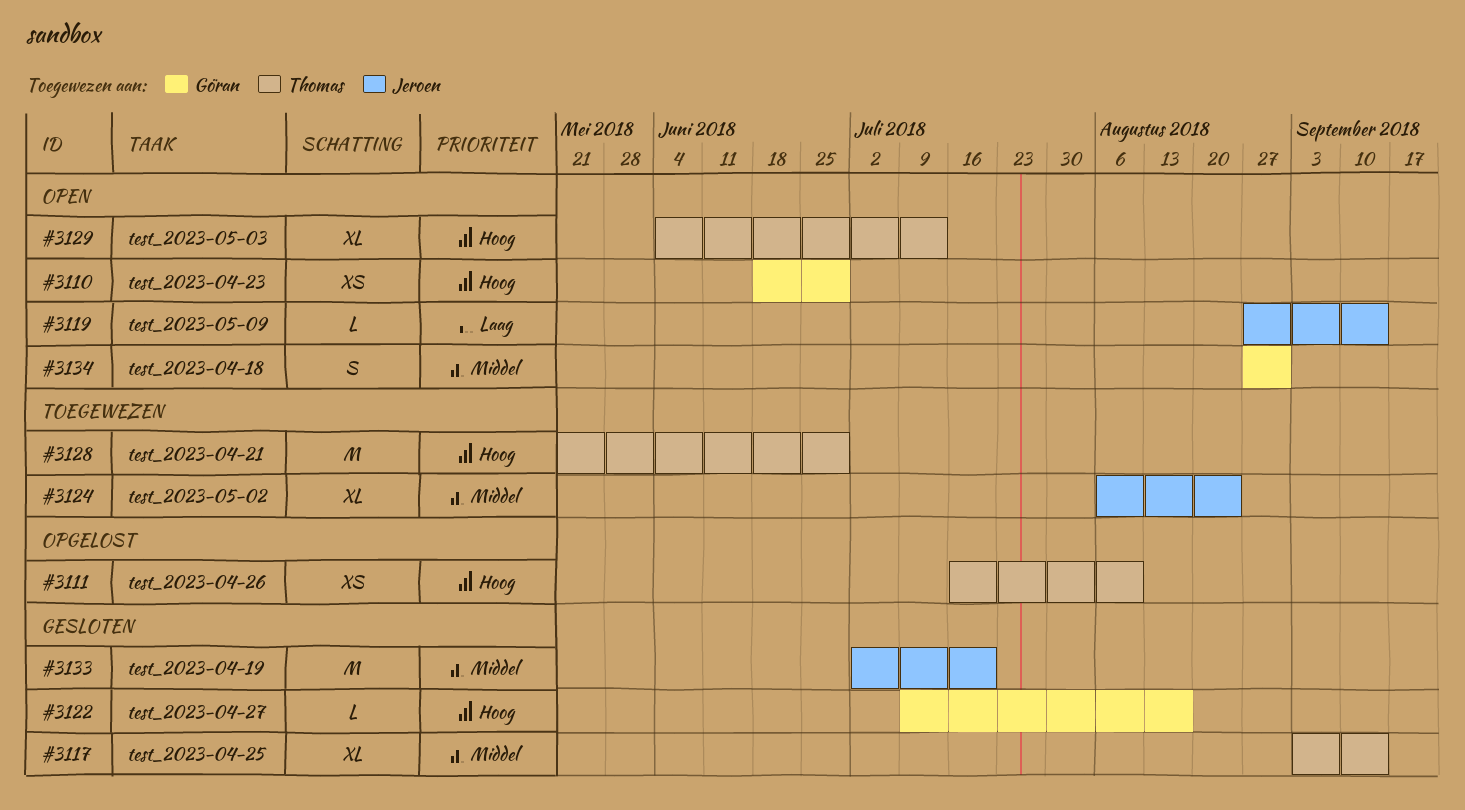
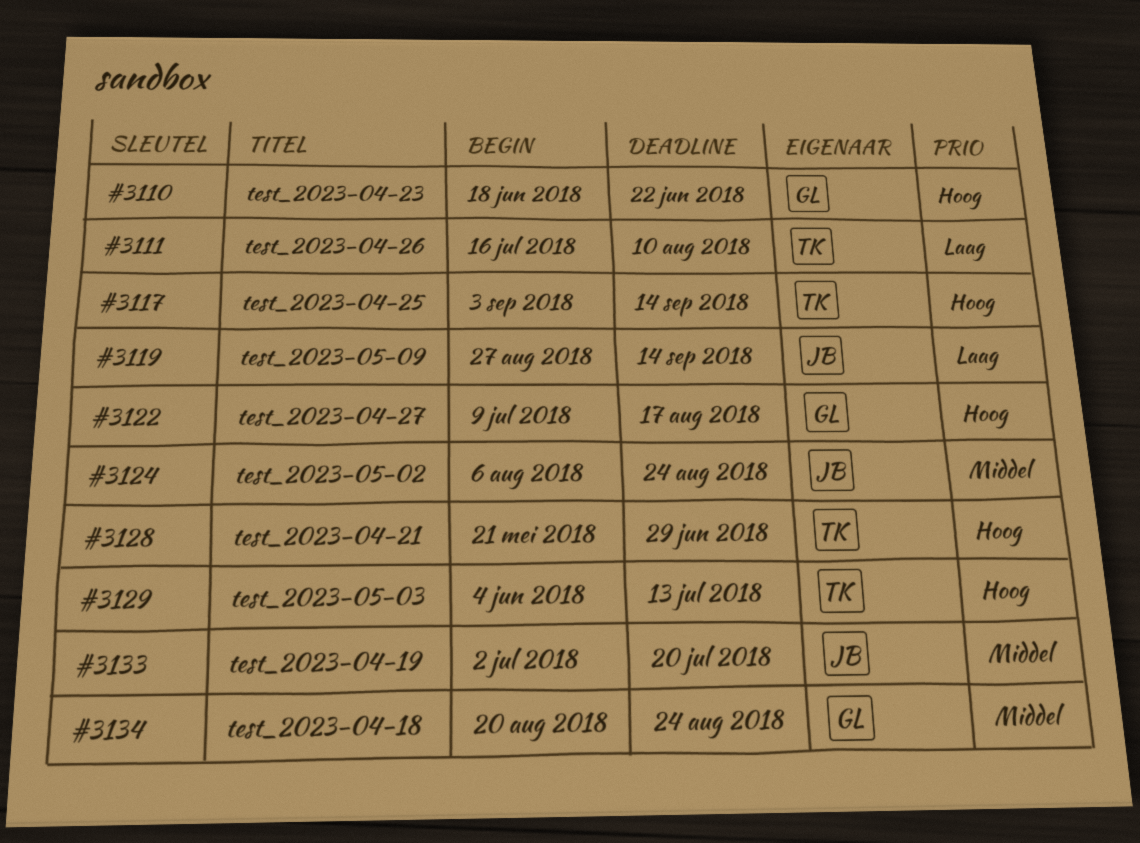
#3110, due: Jun 29 -> Jun 22
#3111, priority: Hoog -> Laag
#3117, priority: Middel -> Hoog
#3134, start: Aug 27 -> Aug 20
#3134, due: Aug 31 -> Aug 24

